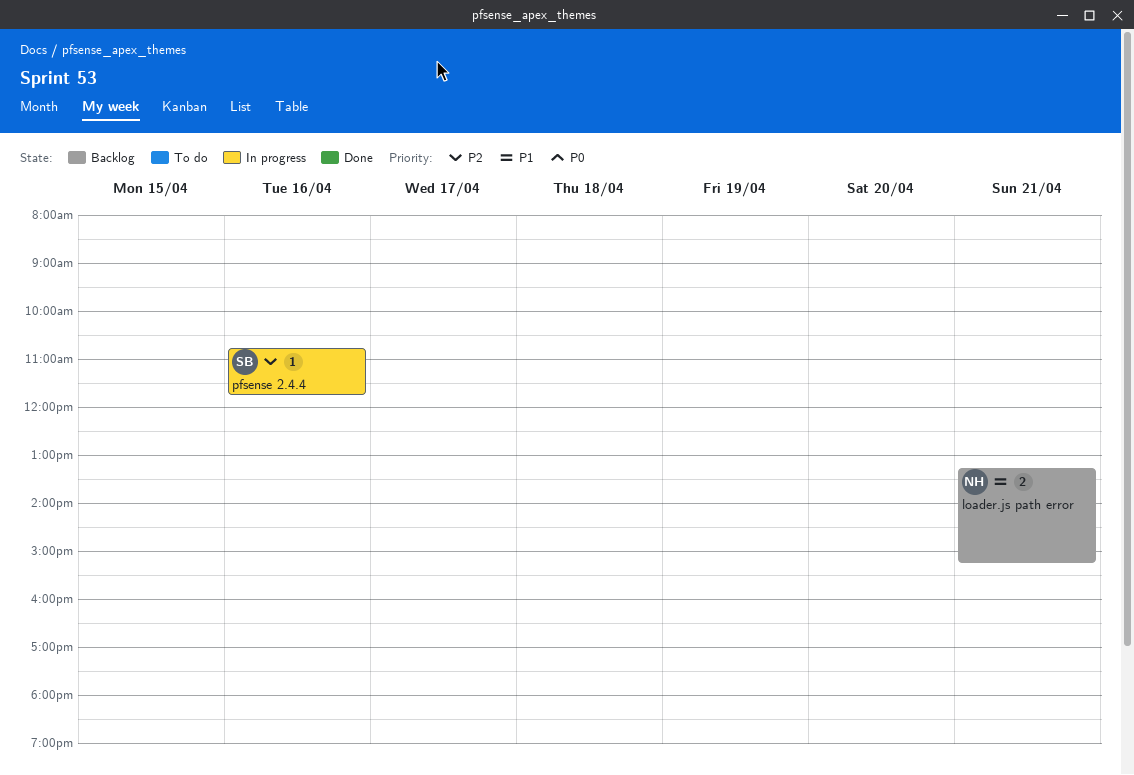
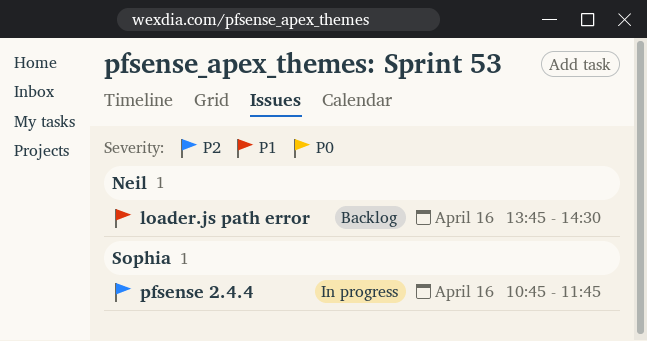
loader.js path error, day: Apr 21 -> Apr 16
loader.js path error, begins: 13:15 -> 13:45
loader.js path error, ends: 15:15 -> 14:30

